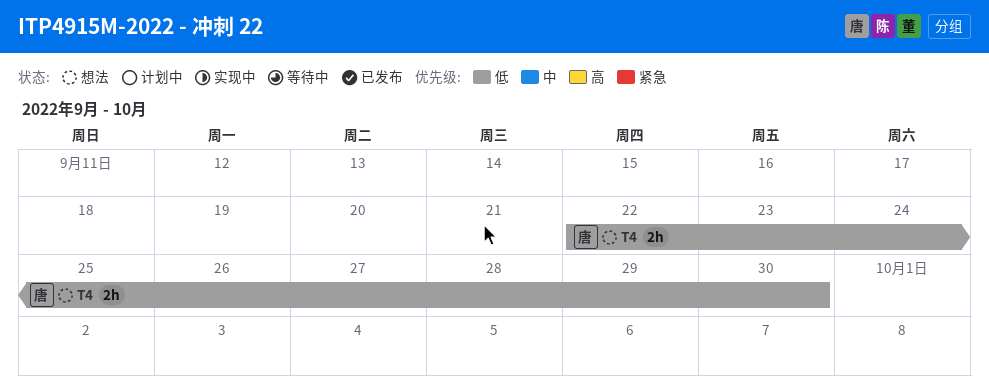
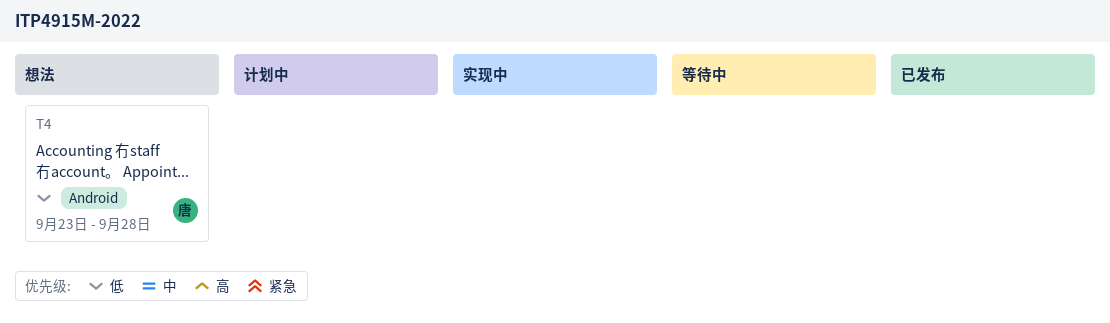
T4, start: Sep 22 -> Sep 23
T4, due: Sep 30 -> Sep 28

